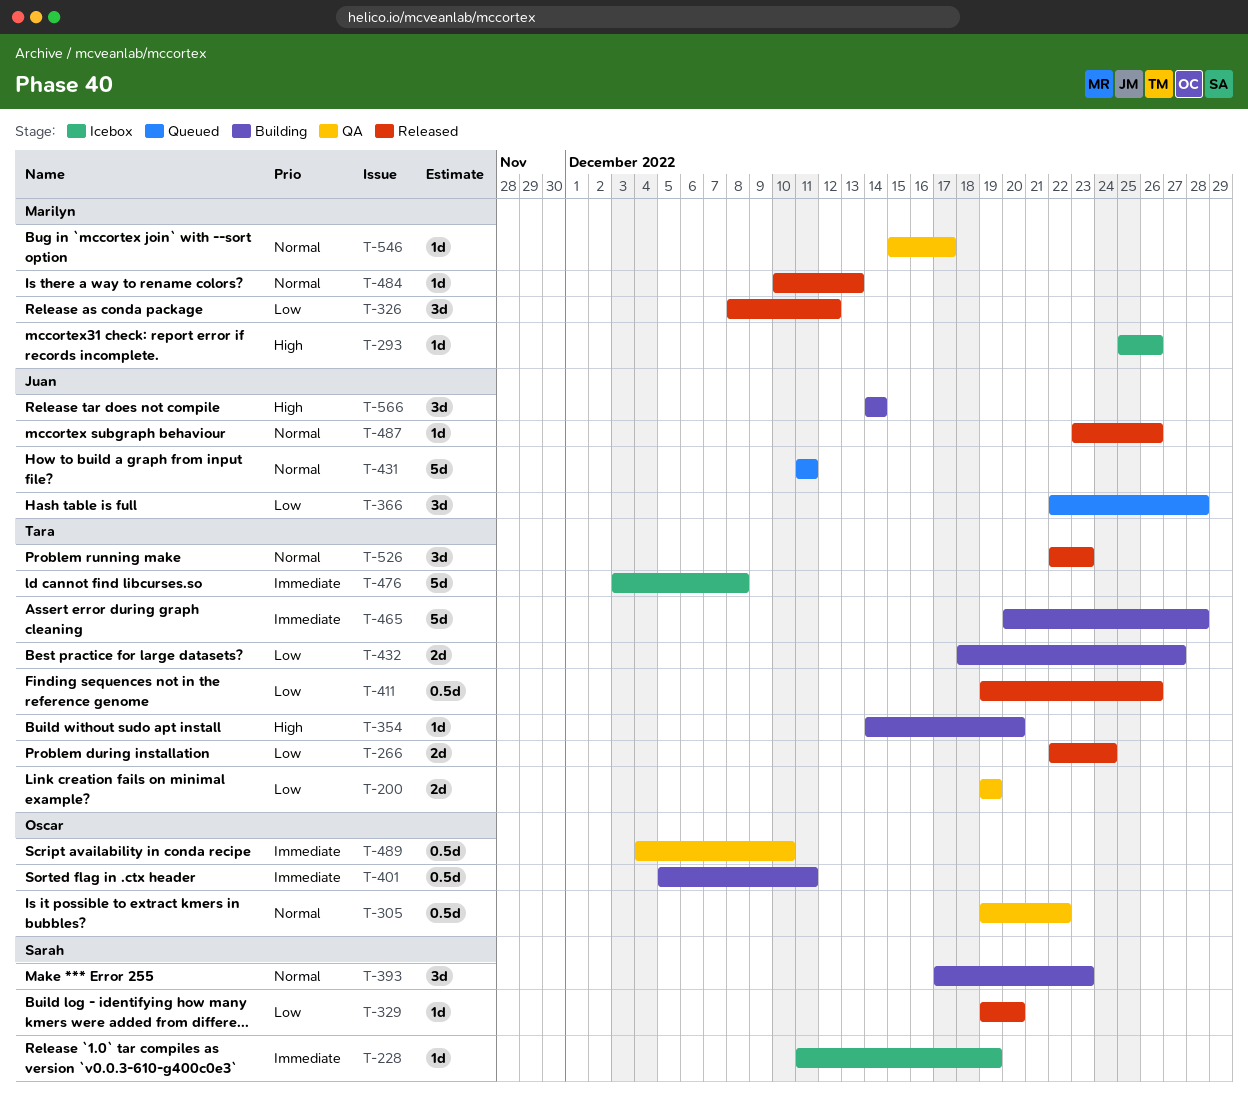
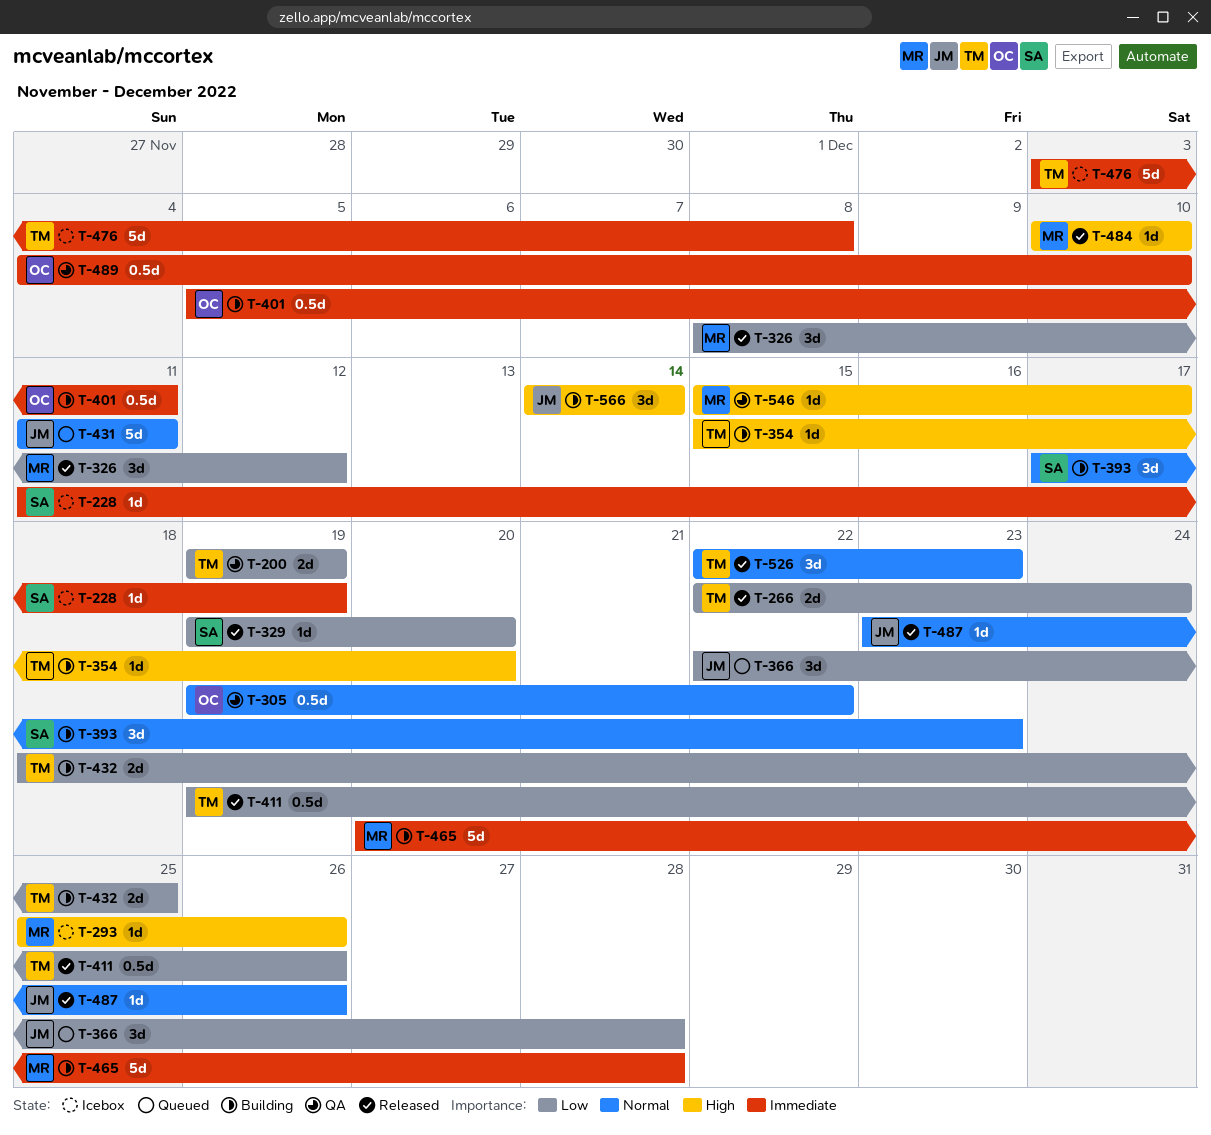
T-354, start: Dec 14 -> Dec 15
T-432, due: Dec 27 -> Dec 25
T-465, owner: Tara -> Marilyn
T-484, priority: Normal -> High
T-484, due: Dec 13 -> Dec 10
T-546, priority: Normal -> High

